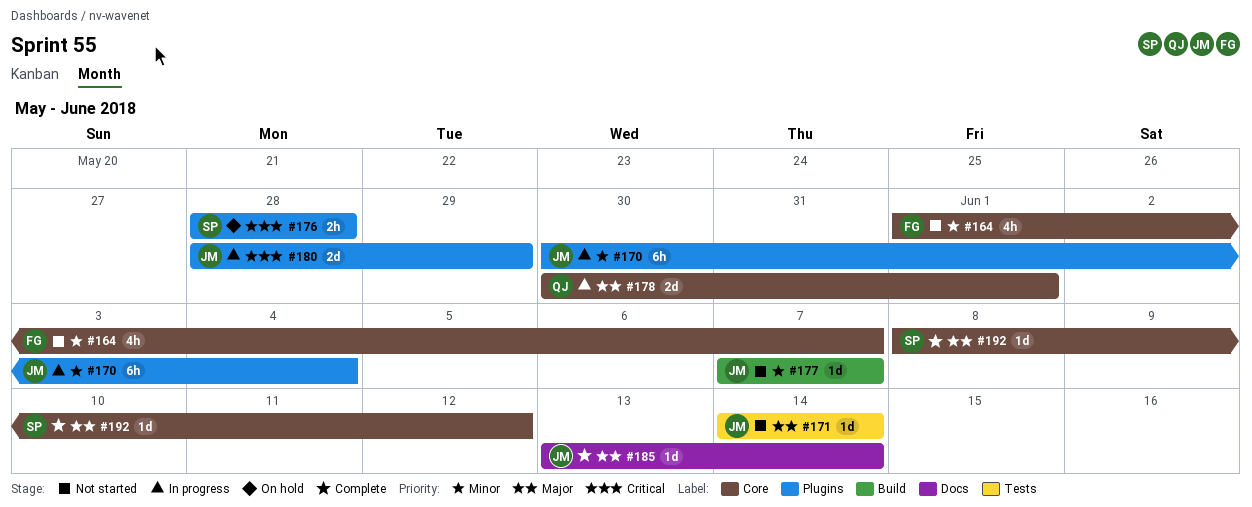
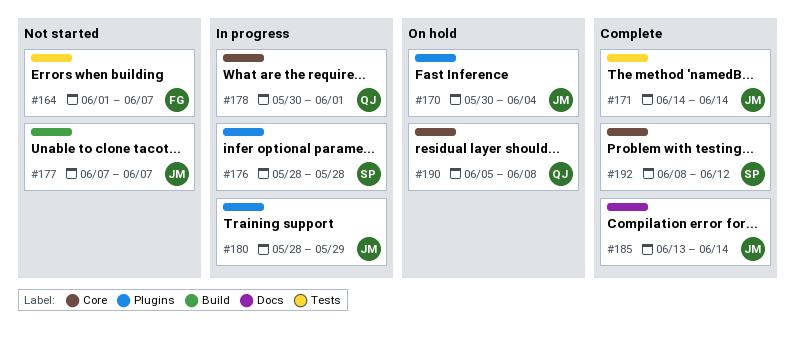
#164, label: Core -> Tests
#170, status: In progress -> On hold
#171, status: Not started -> Complete
#176, status: On hold -> In progress
#190: none -> present

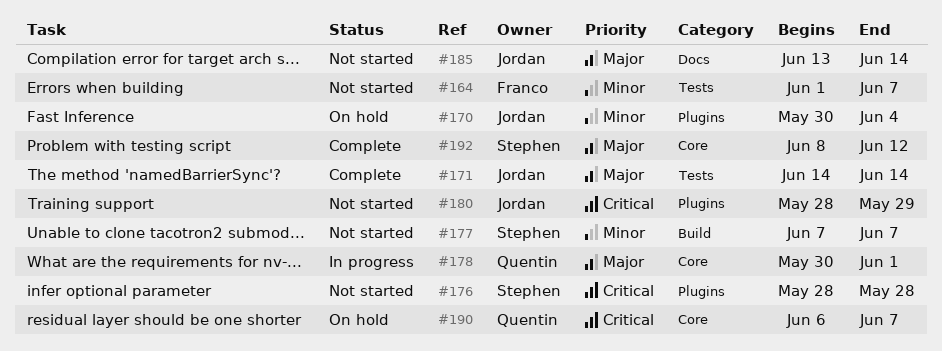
#176, status: In progress -> Not started
#177, owner: Jordan -> Stephen
#180, status: In progress -> Not started
#185, status: Complete -> Not started
#190, start: Jun 5 -> Jun 6
#190, due: Jun 8 -> Jun 7

